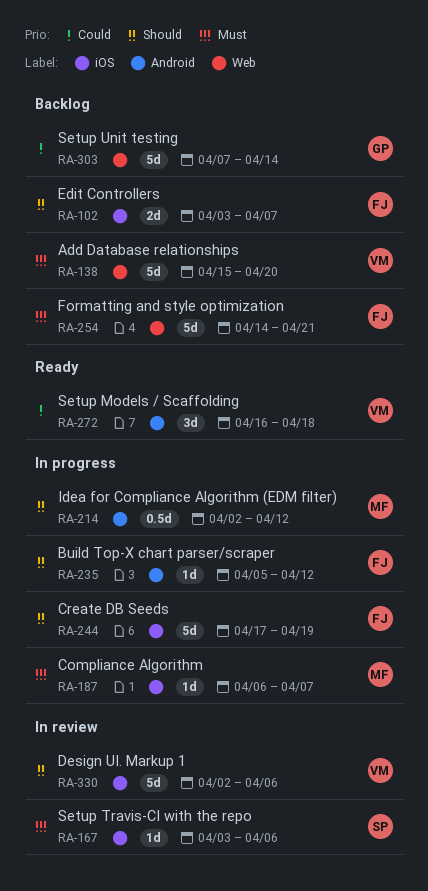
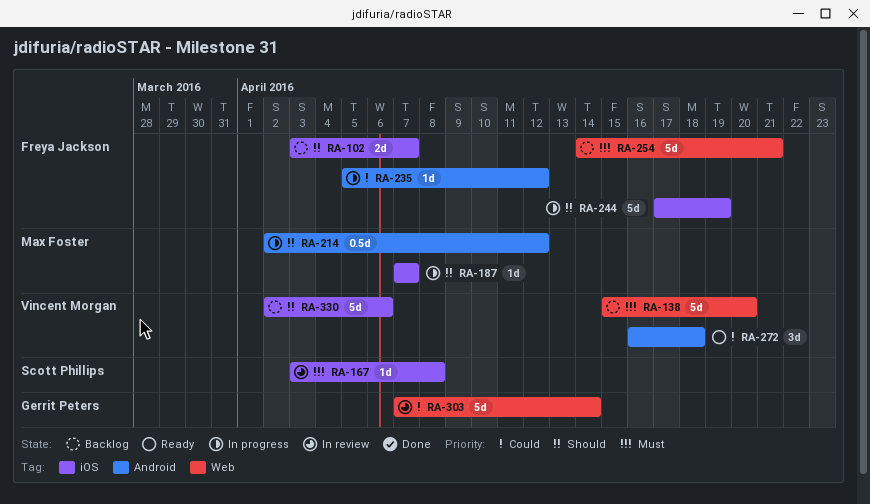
RA-167, due: Apr 6 -> Apr 8
RA-187, priority: Must -> Should
RA-187, start: Apr 6 -> Apr 7
RA-235, priority: Should -> Could
RA-303, status: Backlog -> In review
RA-330, status: In review -> Backlog

